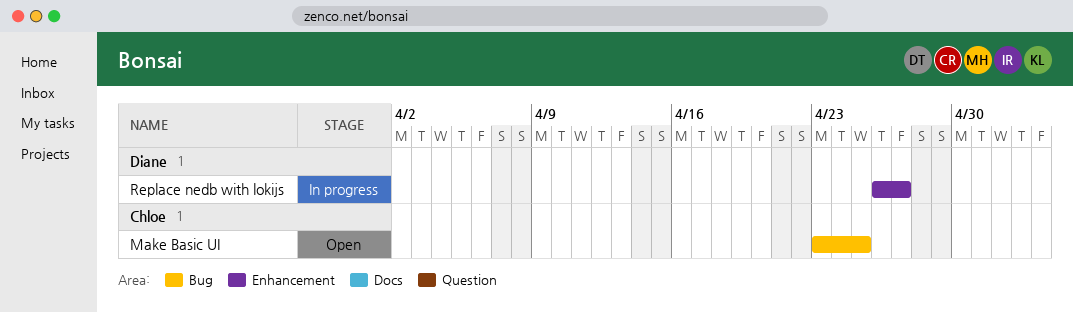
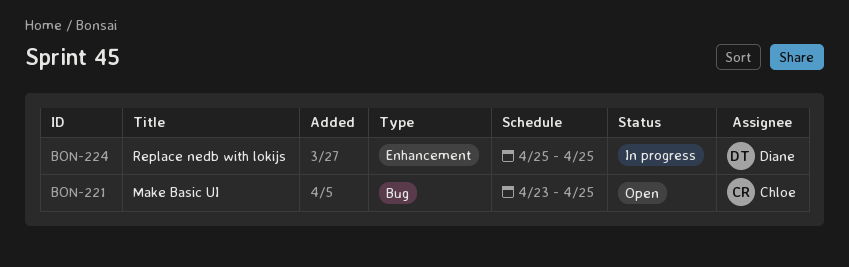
Replace nedb with lokijs, start: Apr 26 -> Apr 25
Replace nedb with lokijs, due: Apr 27 -> Apr 25

